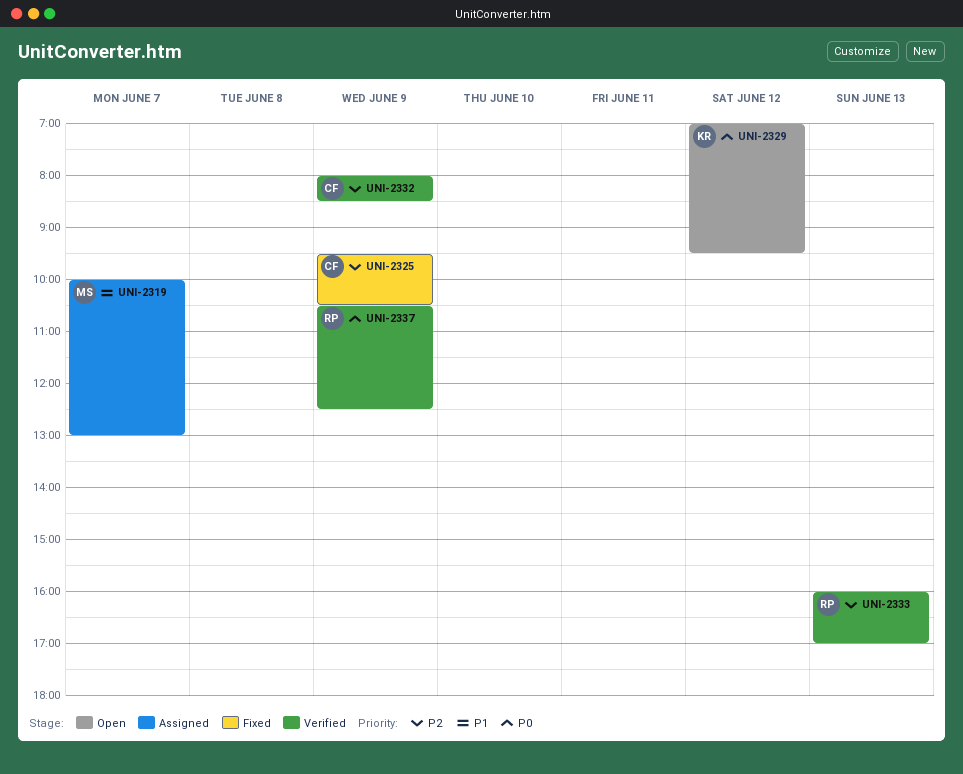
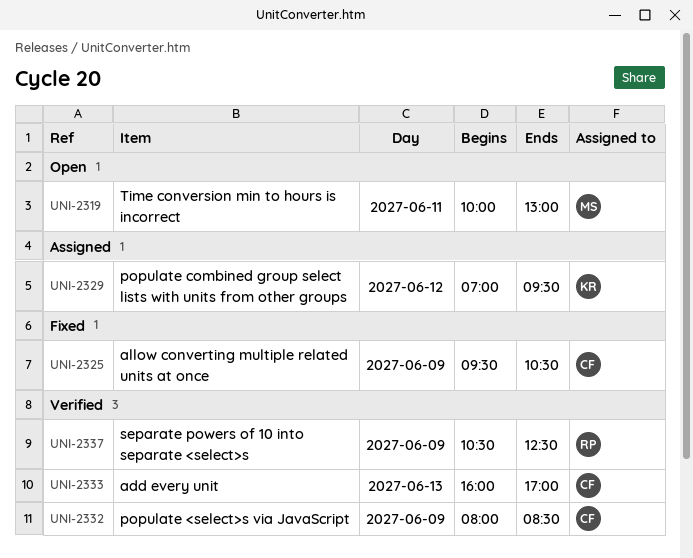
UNI-2319, status: Assigned -> Open
UNI-2319, day: Jun 7 -> Jun 11
UNI-2329, status: Open -> Assigned
UNI-2333, owner: RP -> CF

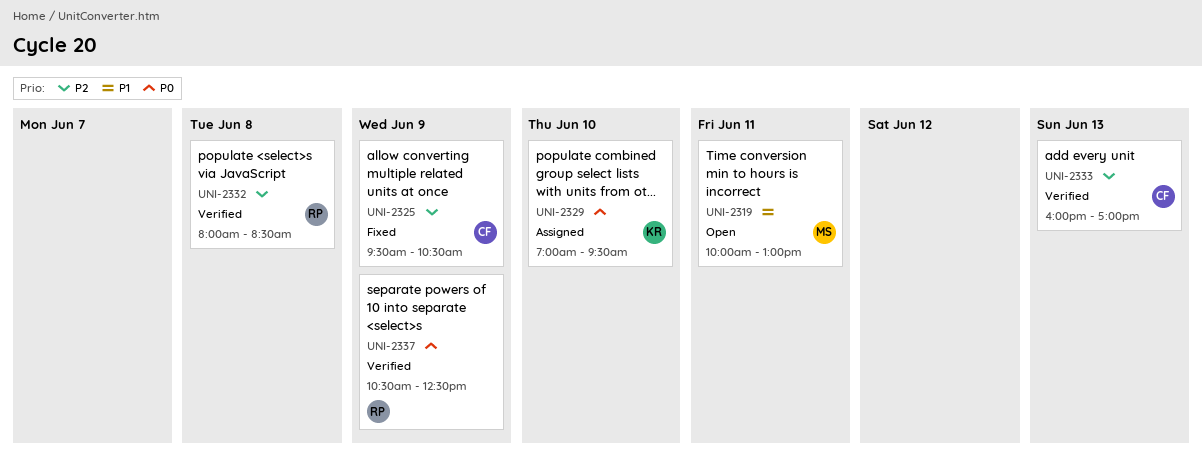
UNI-2329, day: Jun 12 -> Jun 10
UNI-2332, owner: CF -> RP
UNI-2332, day: Jun 9 -> Jun 8

